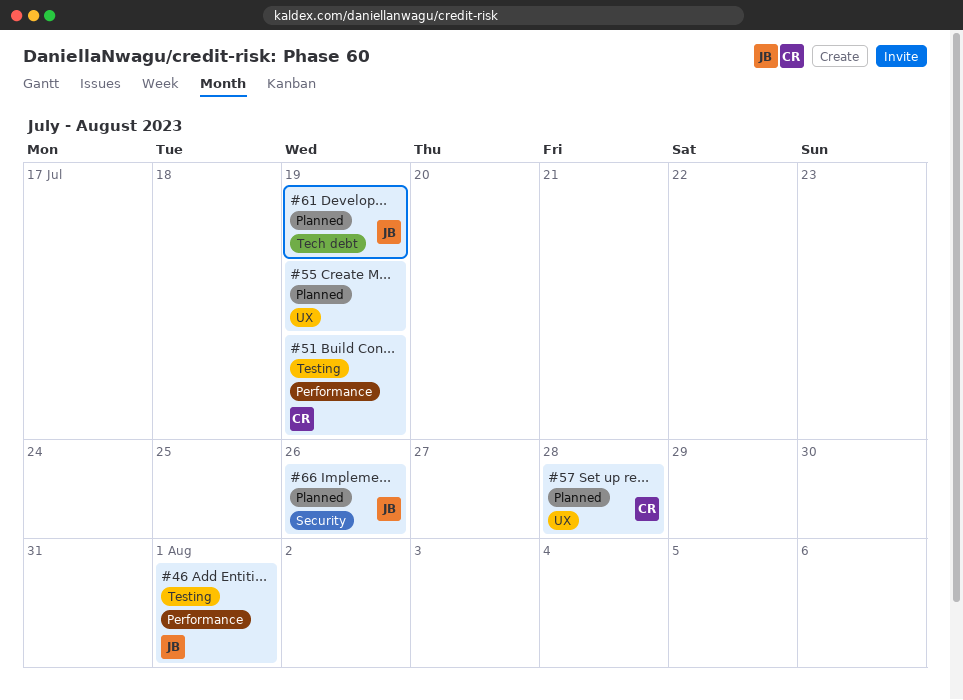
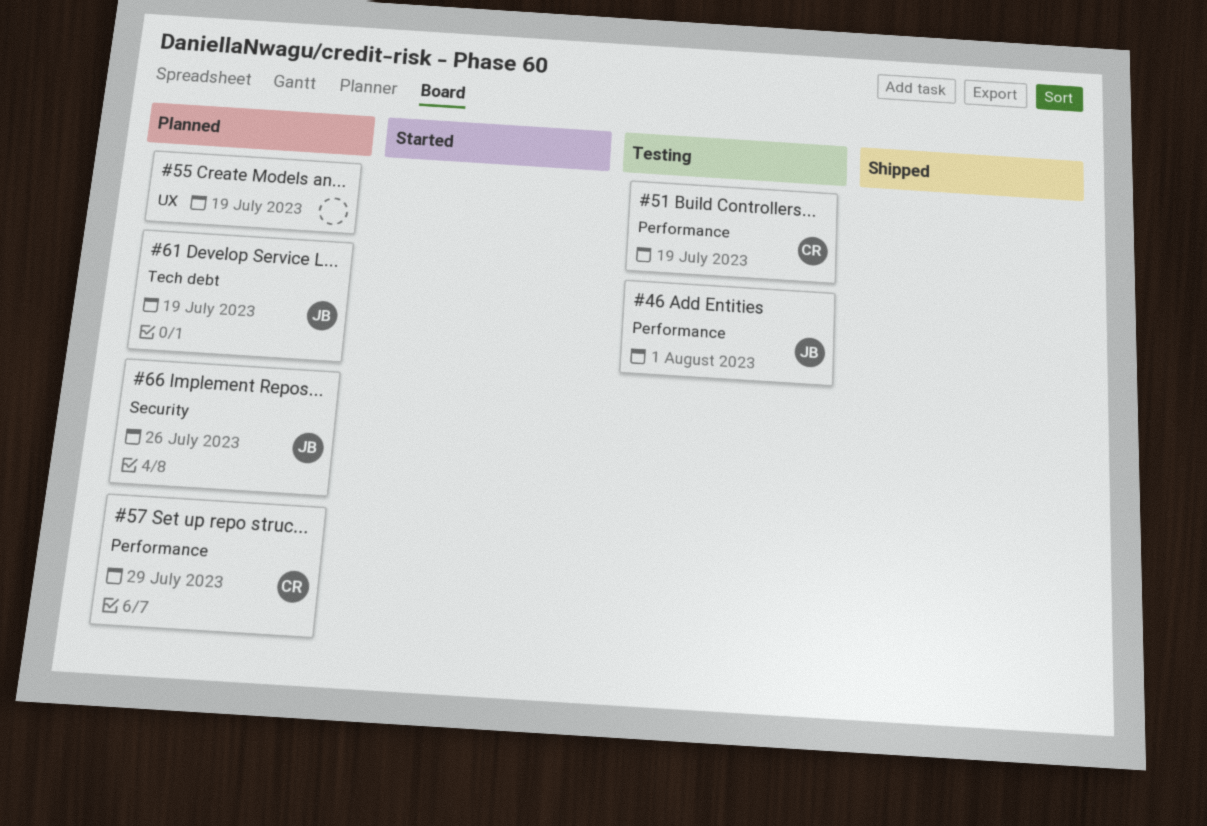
#57, label: UX -> Performance
#57, due: Jul 28 -> Jul 29

